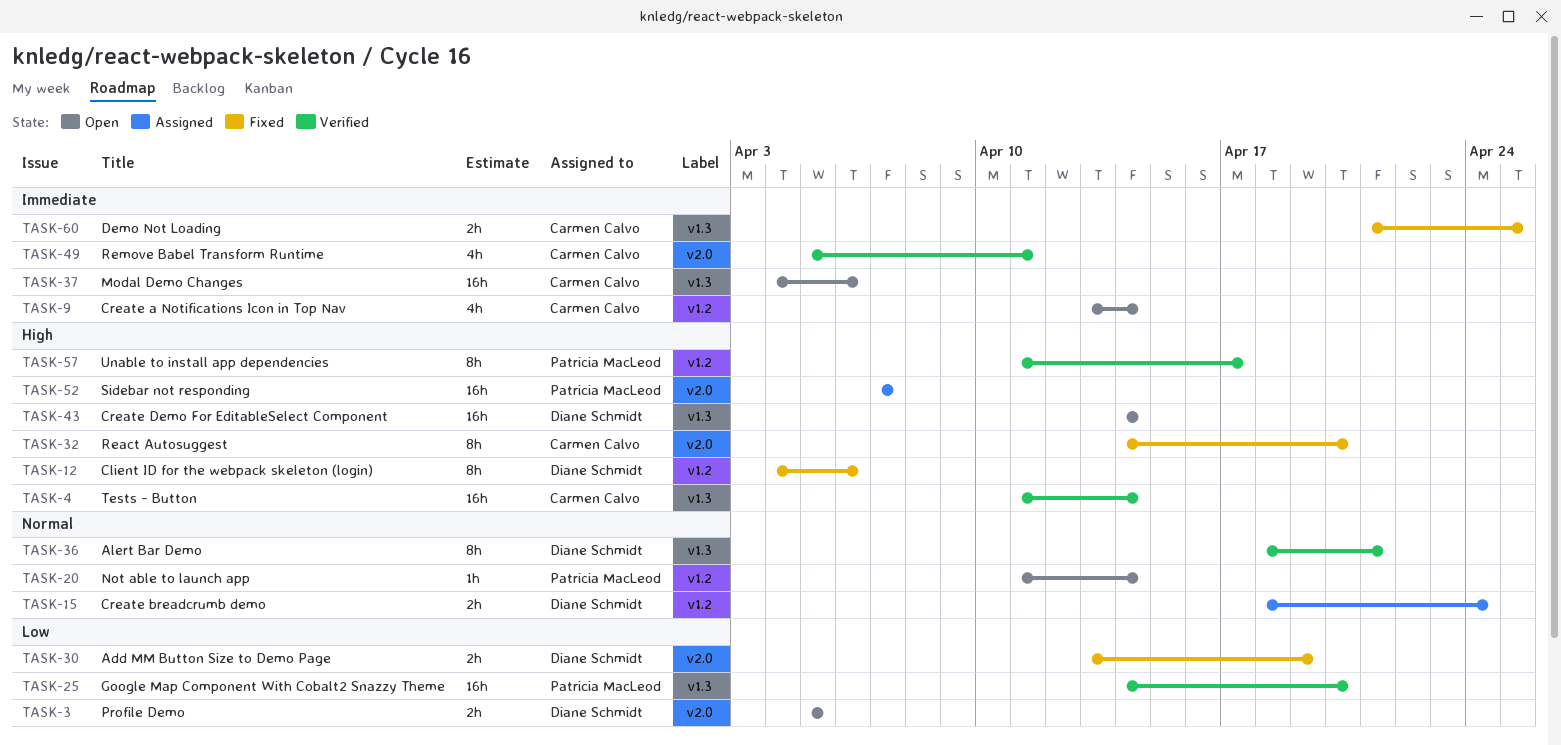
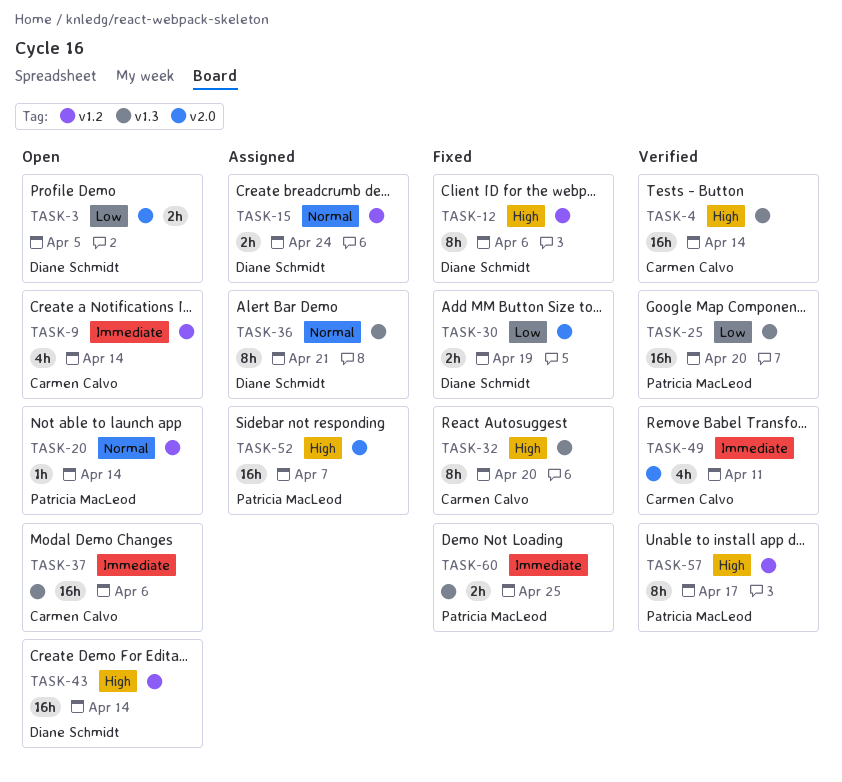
TASK-32, label: v2.0 -> v1.3
TASK-36, status: Verified -> Assigned
TASK-43, label: v1.3 -> v1.2
TASK-60, owner: Carmen Calvo -> Patricia MacLeod

